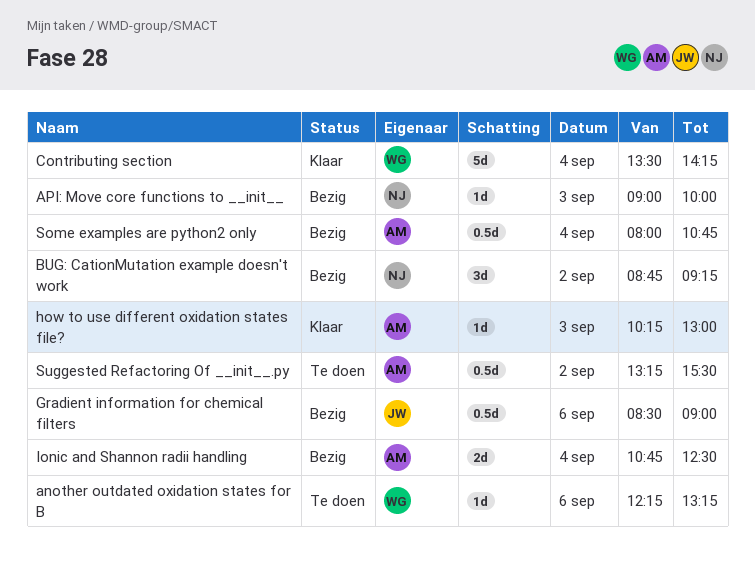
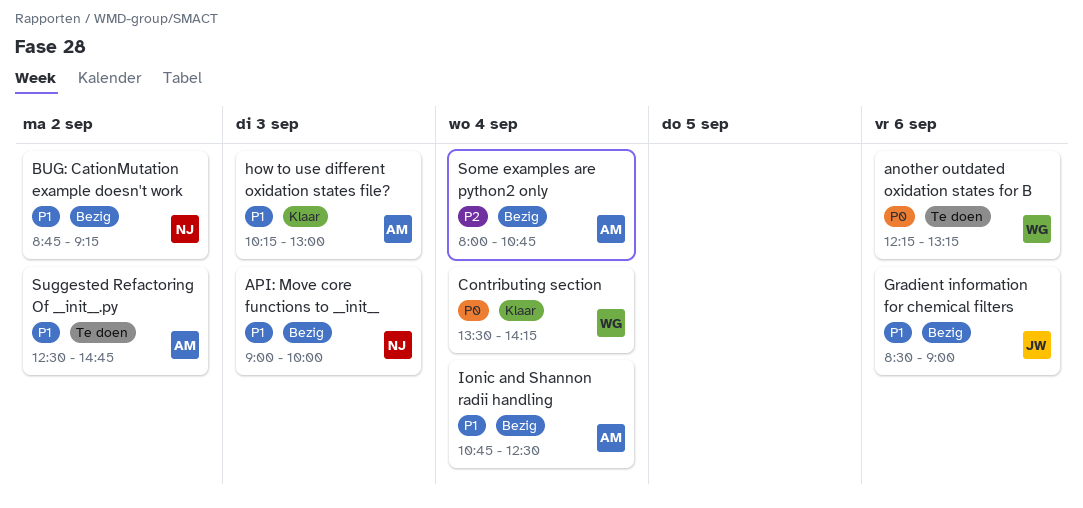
Suggested Refactoring Of __init__.py, begins: 13:15 -> 12:30
Suggested Refactoring Of __init__.py, ends: 15:30 -> 14:45

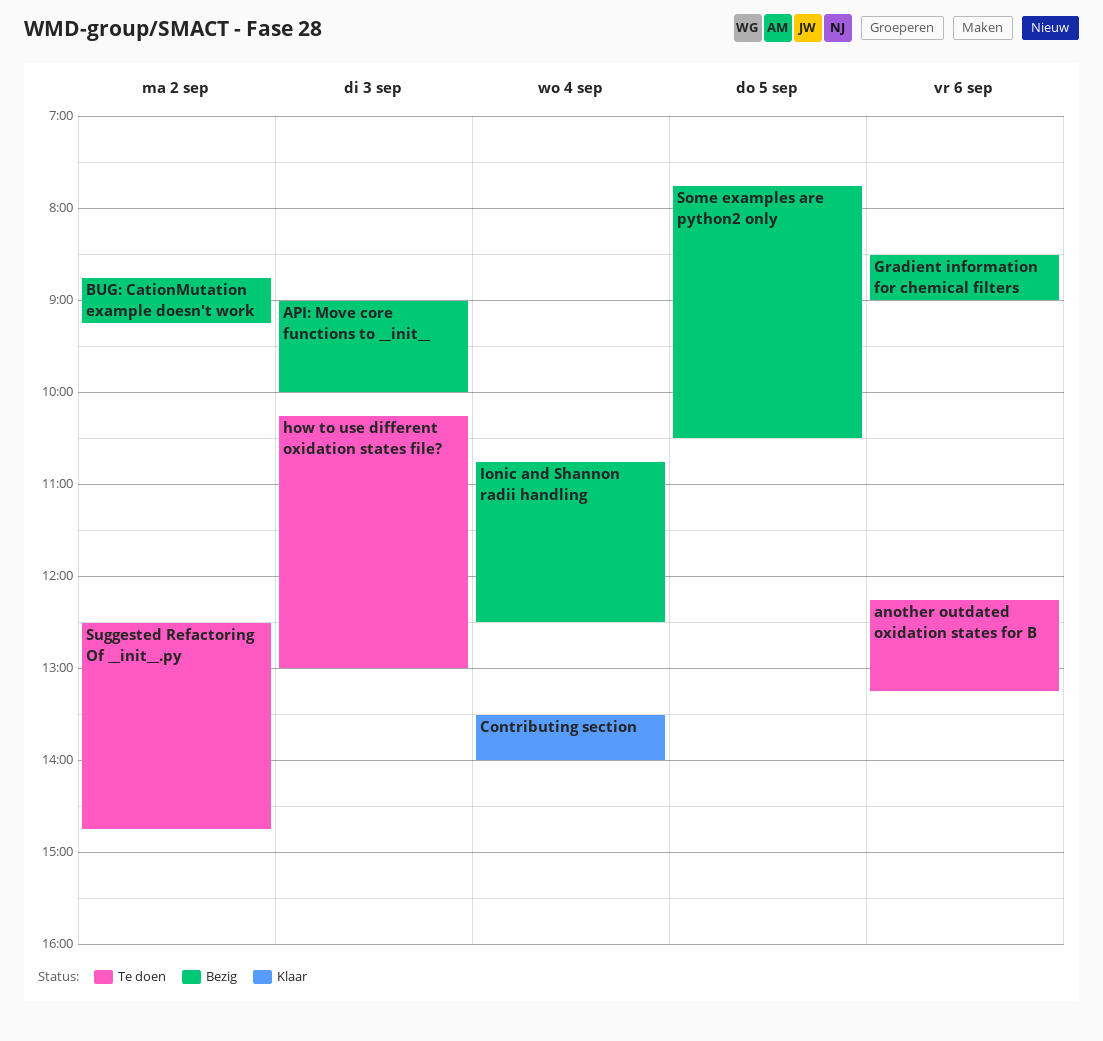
Contributing section, ends: 14:15 -> 14:00
how to use different oxidation states file?, status: Klaar -> Te doen
Some examples are python2 only, day: Sep 4 -> Sep 5
Some examples are python2 only, begins: 08:00 -> 07:45
Some examples are python2 only, ends: 10:45 -> 10:30

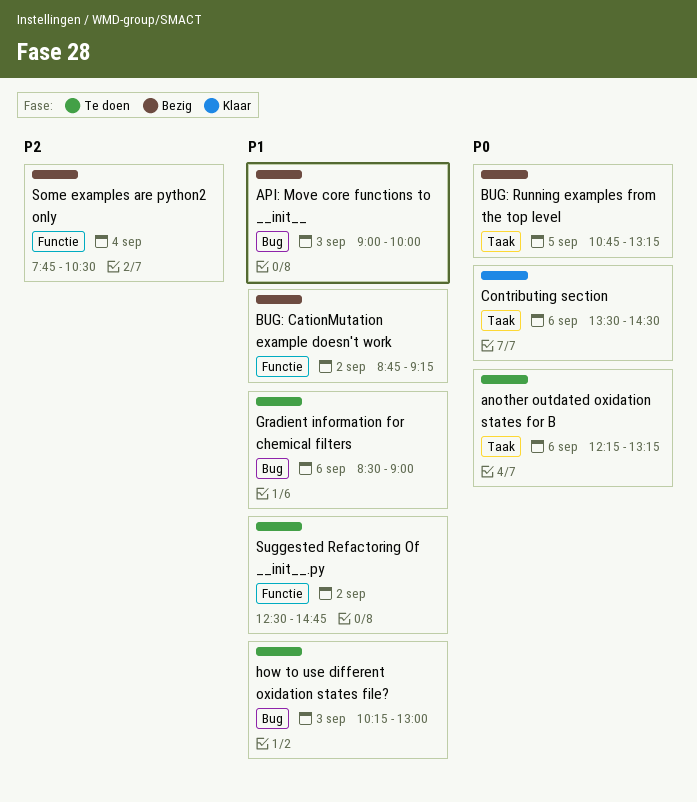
BUG: Running examples from the top level: none -> present
Contributing section, day: Sep 4 -> Sep 6
Contributing section, ends: 14:00 -> 14:30
Gradient information for chemical filters, status: Bezig -> Te doen
Ionic and Shannon radii handling: present -> none
Some examples are python2 only, day: Sep 5 -> Sep 4

